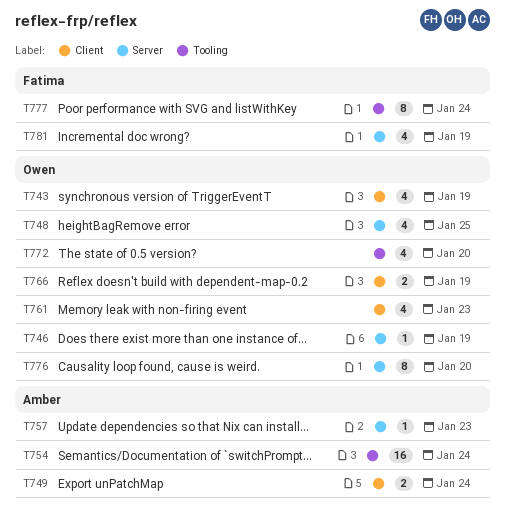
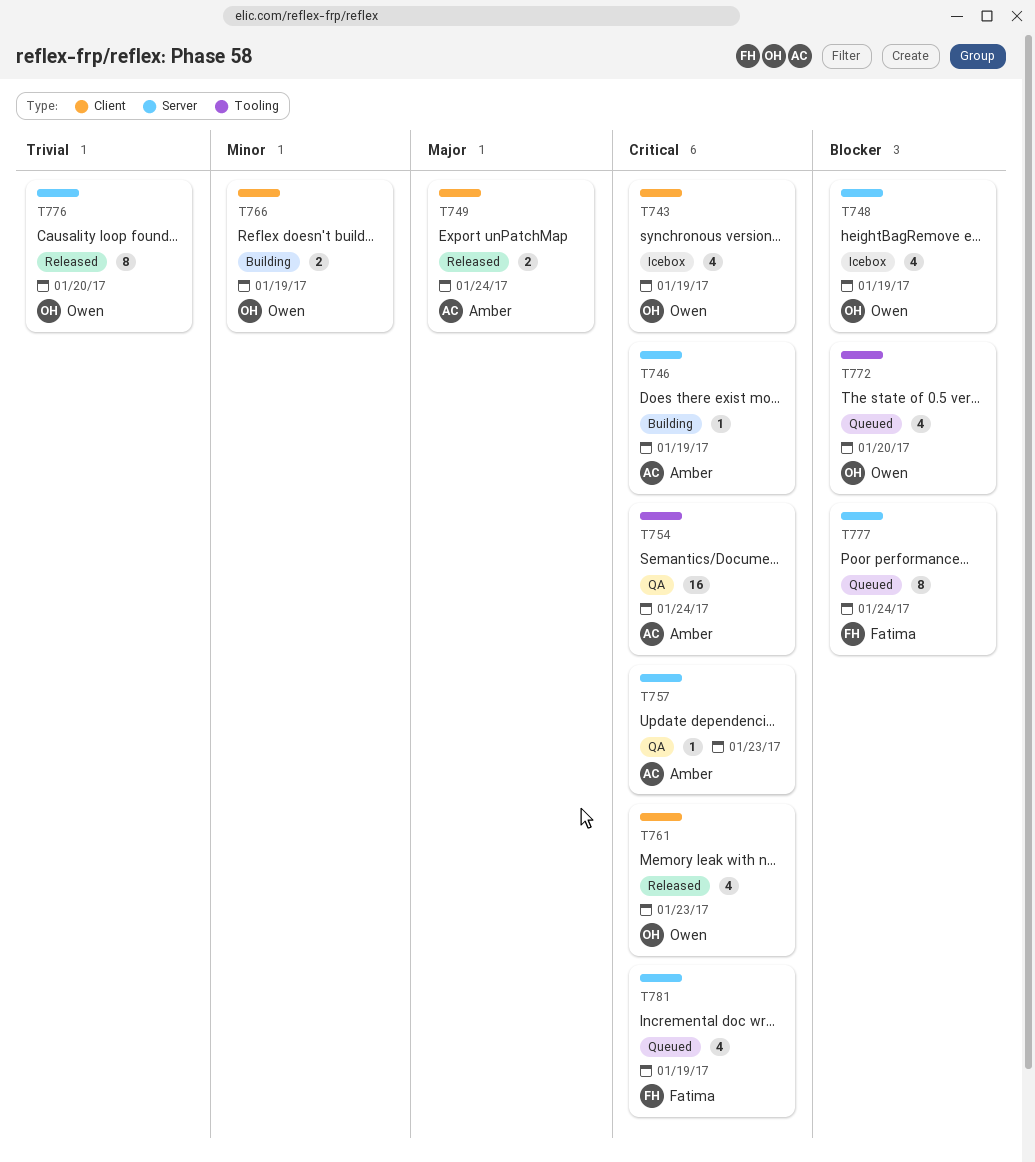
T746, owner: Owen -> Amber
T748, due: Jan 25 -> Jan 19
T777, label: Tooling -> Server

